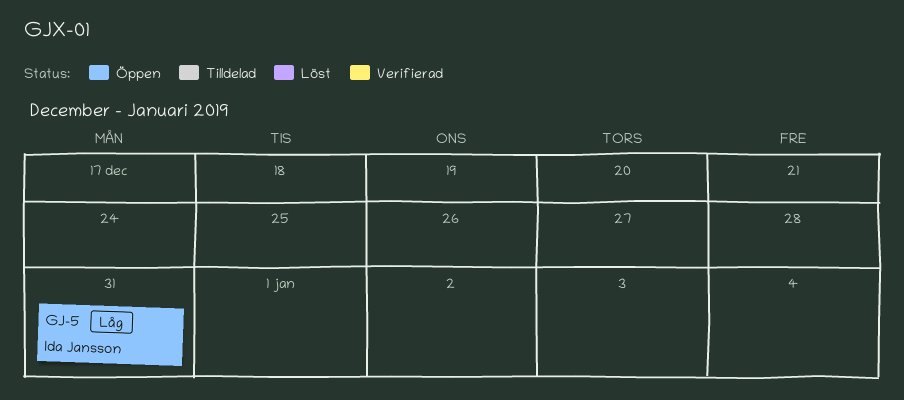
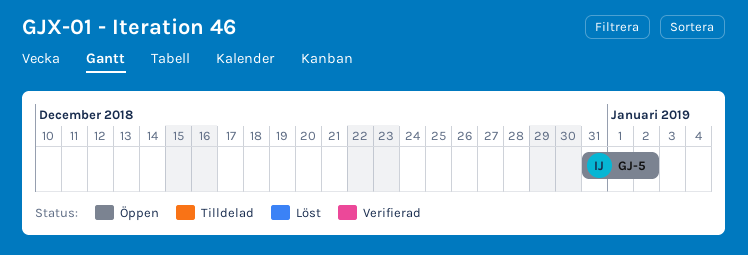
GJ-5, due: Dec 31 -> Jan 2

